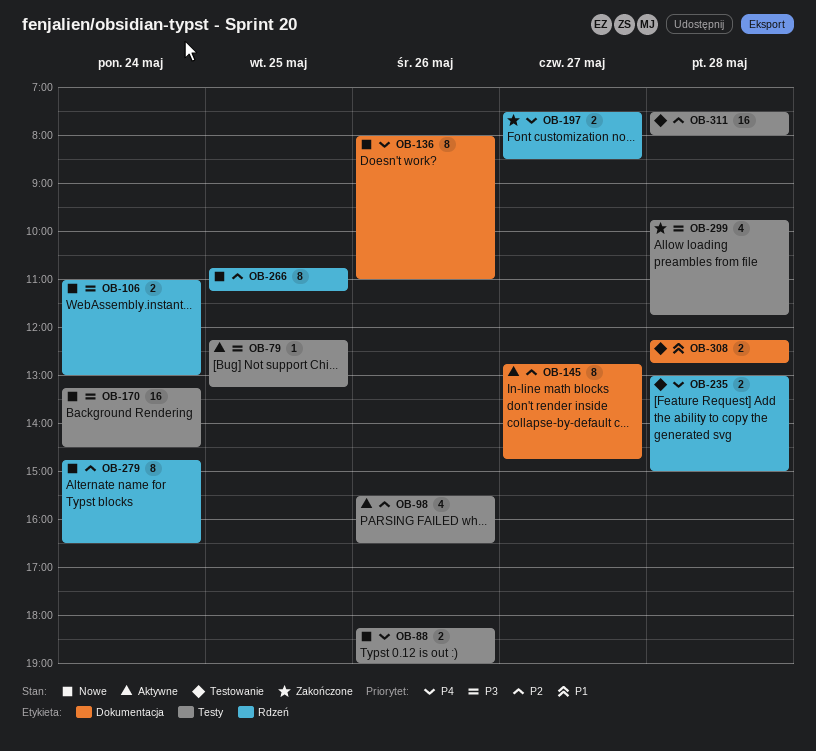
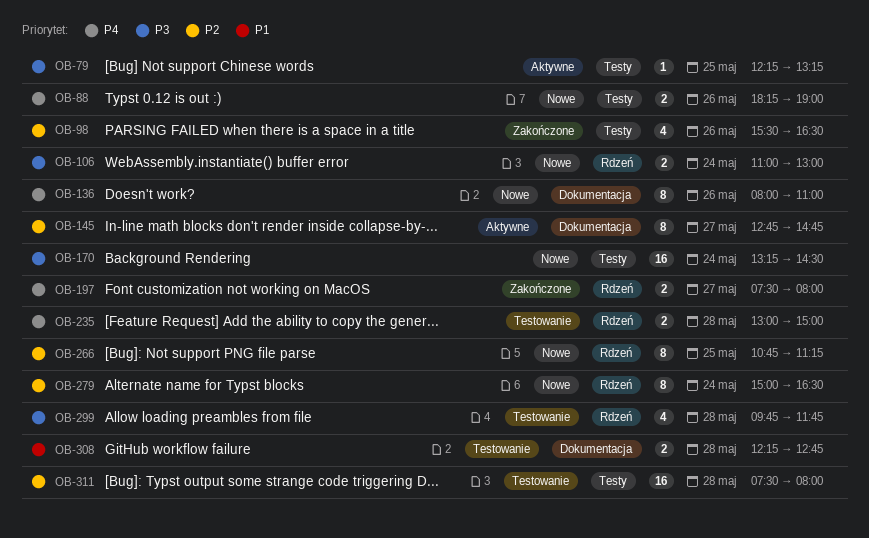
OB-98, status: Aktywne -> Zakończone
OB-197, ends: 08:30 -> 08:00
OB-279, begins: 14:45 -> 15:00
OB-299, status: Zakończone -> Testowanie
OB-299, label: Testy -> Rdzeń

